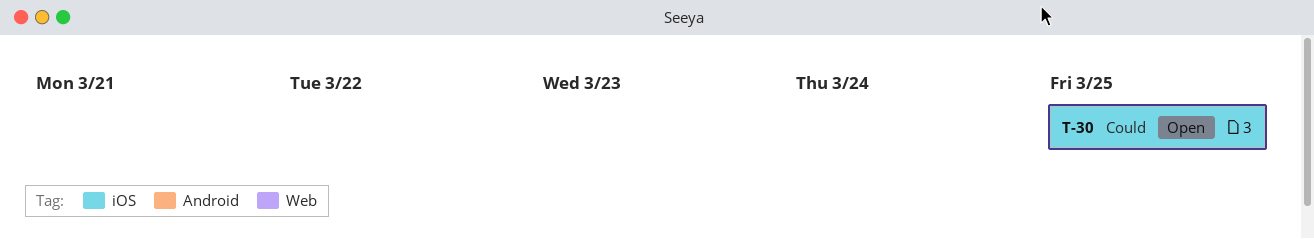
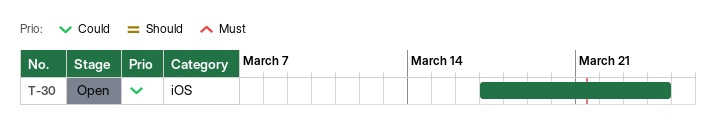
T-30, due: Mar 25 -> Mar 24

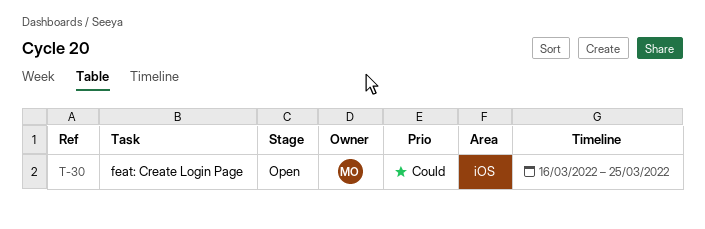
T-30, start: Mar 17 -> Mar 16
T-30, due: Mar 24 -> Mar 25

